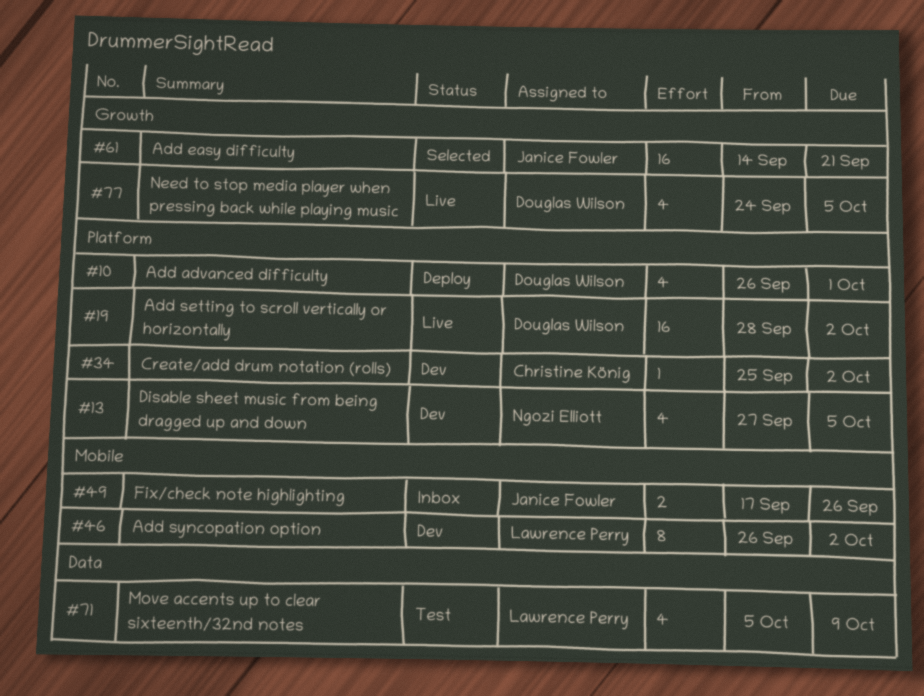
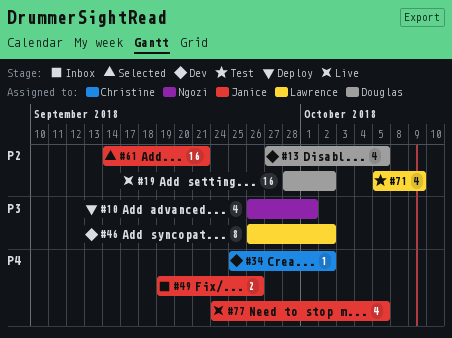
#10, owner: Douglas Wilson -> Ngozi Elliott
#13, owner: Ngozi Elliott -> Douglas Wilson
#49, start: Sep 17 -> Sep 19
#77, owner: Douglas Wilson -> Janice Fowler

